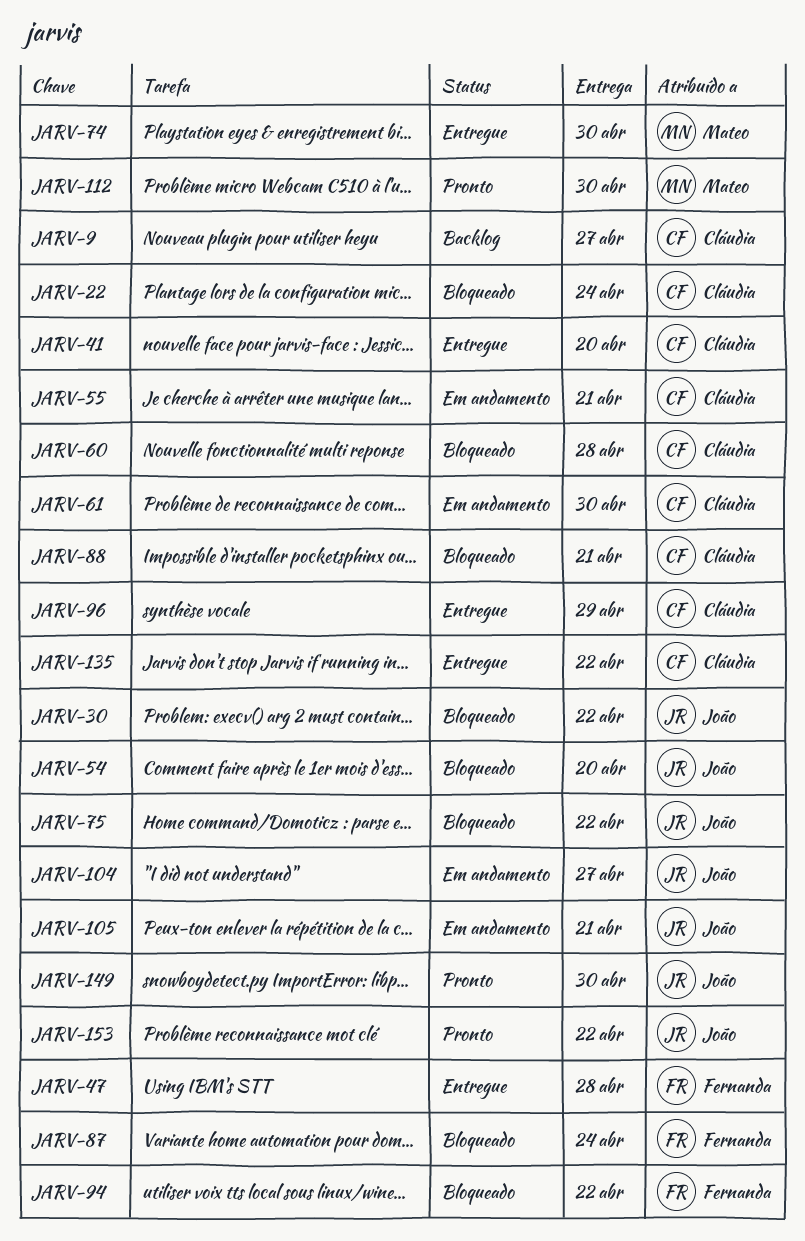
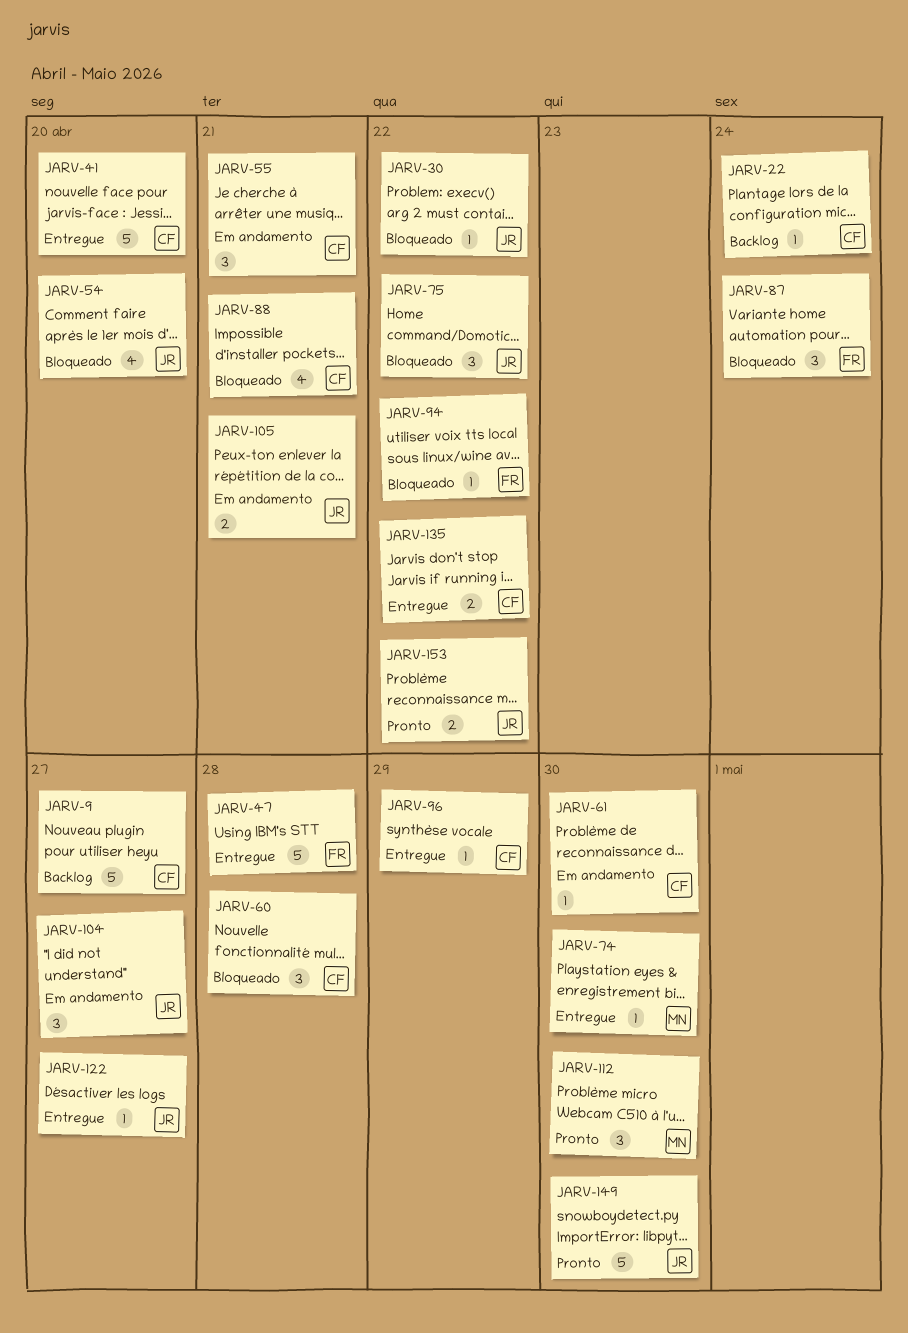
JARV-22, status: Bloqueado -> Backlog
JARV-122: none -> present

